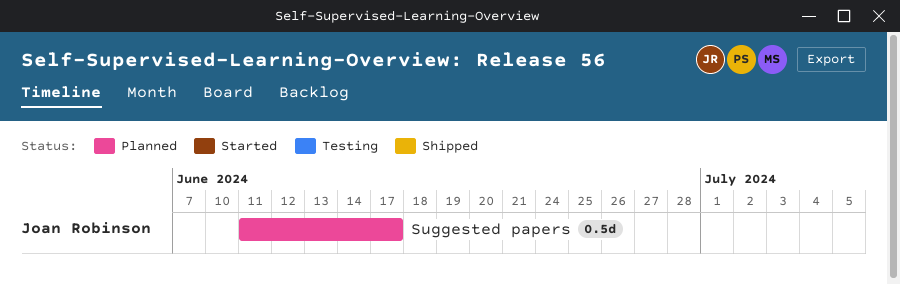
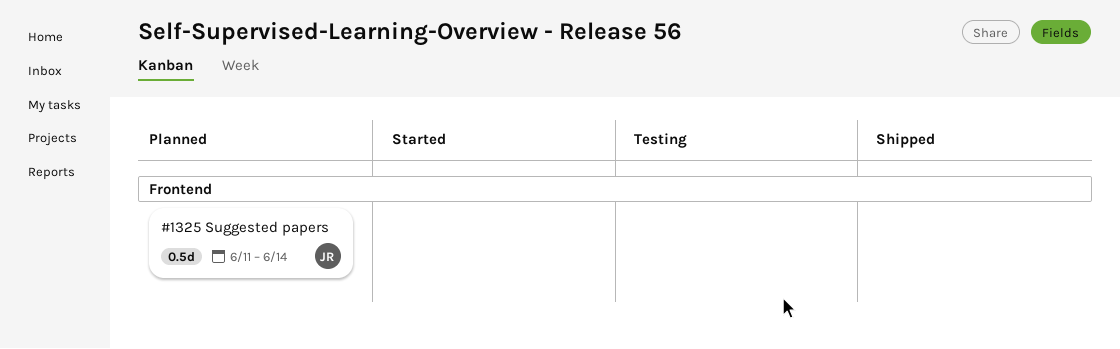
Suggested papers, due: Jun 17 -> Jun 14

